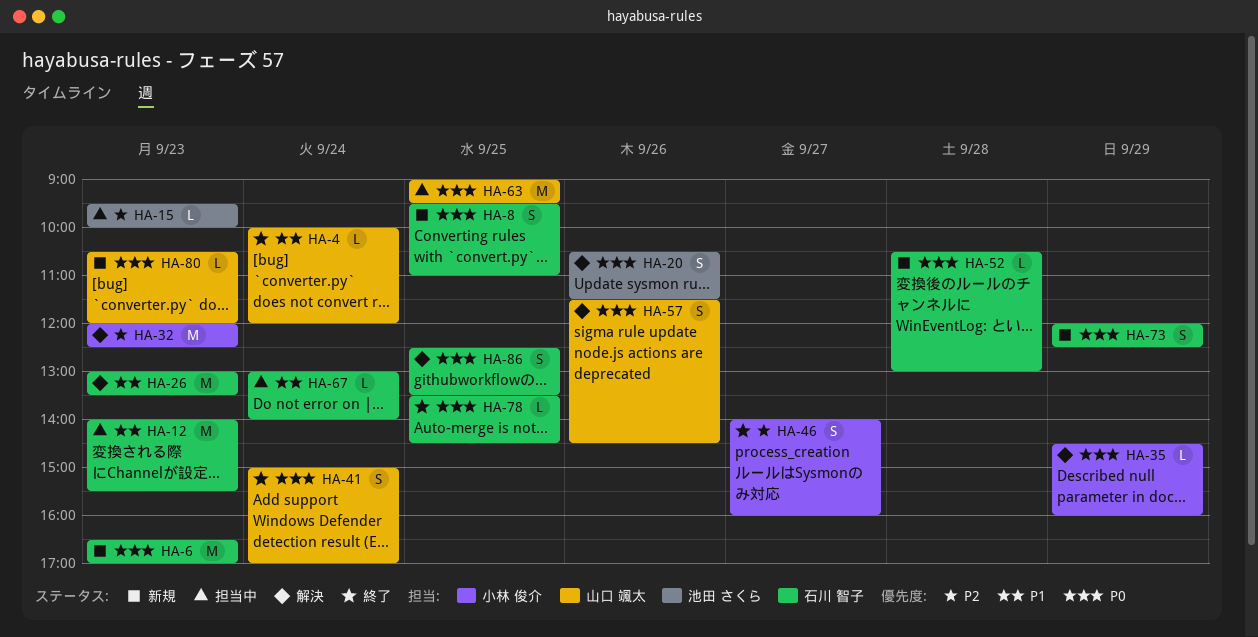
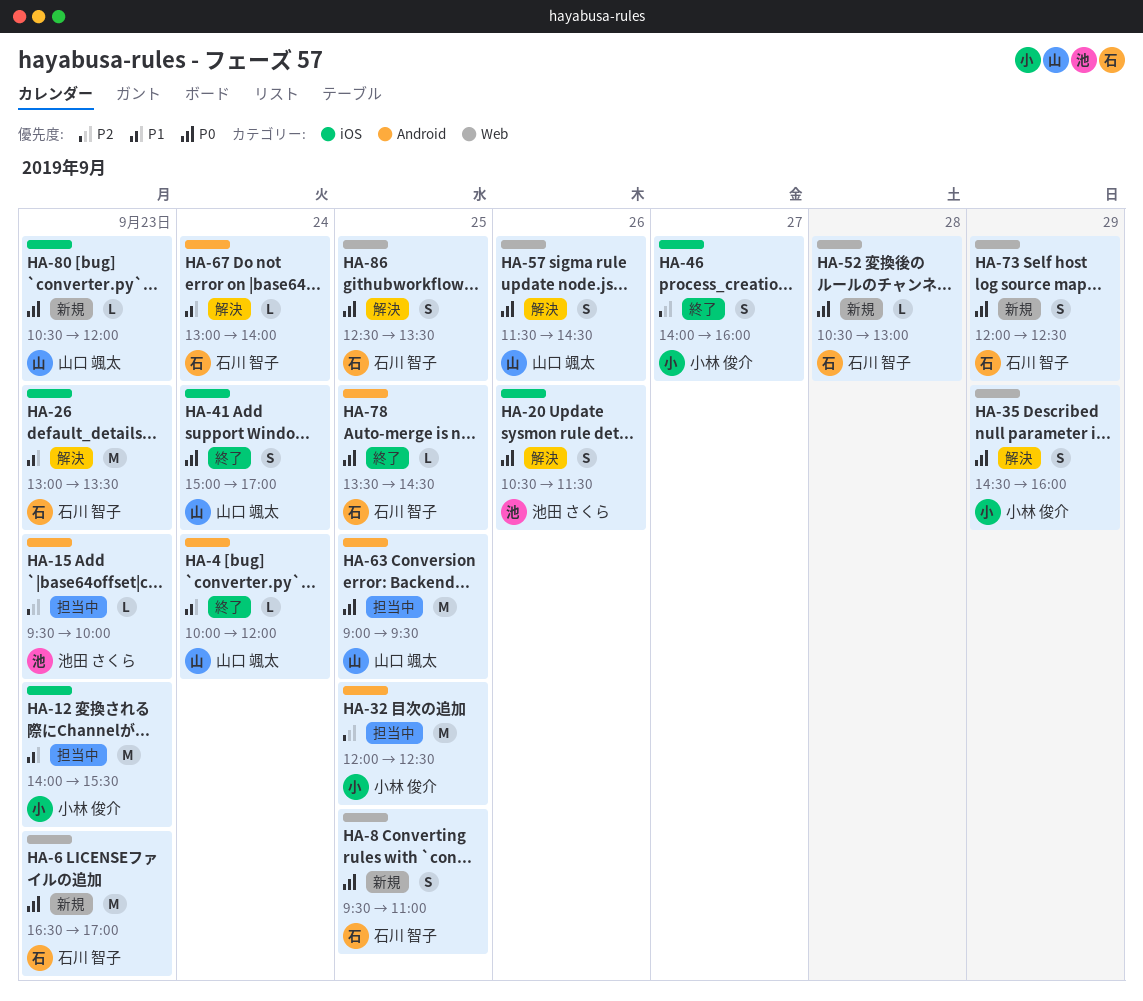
HA-12, owner: 石川 智子 -> 小林 俊介
HA-32, status: 解決 -> 担当中
HA-32, day: Sep 23 -> Sep 25
HA-35, estimate: L -> S
HA-67, status: 担当中 -> 解決

